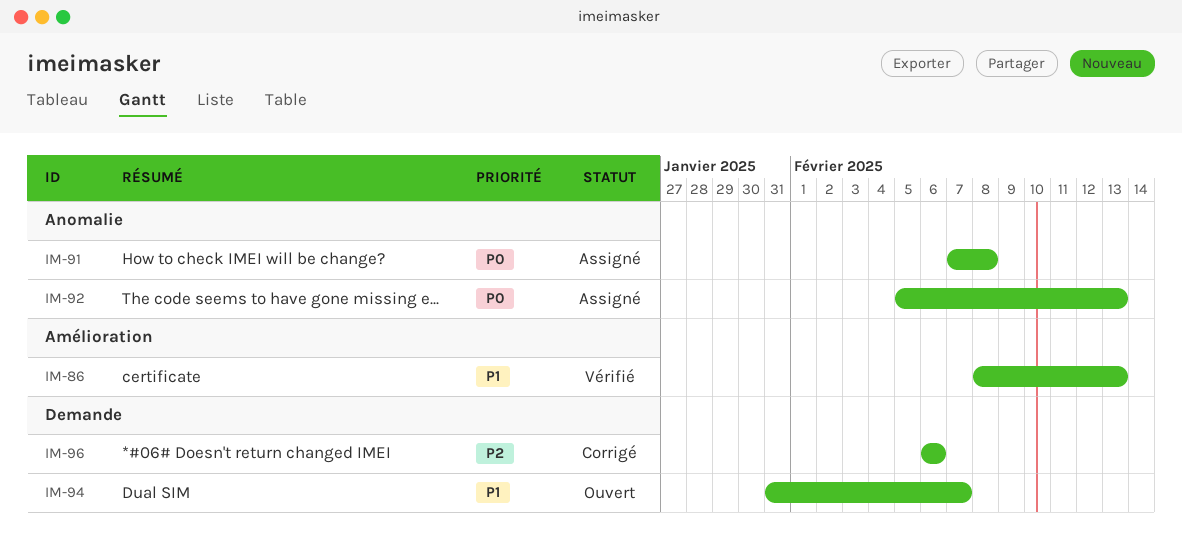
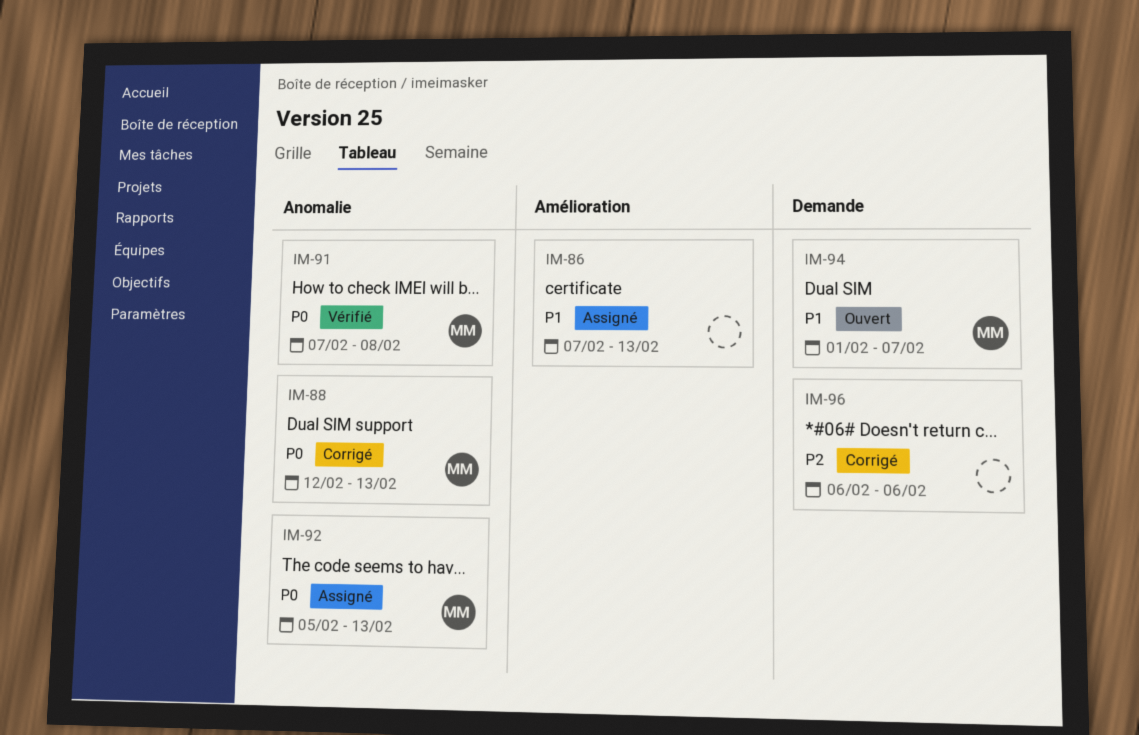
IM-86, status: Vérifié -> Assigné
IM-86, start: Feb 8 -> Feb 7
IM-88: none -> present
IM-91, status: Assigné -> Vérifié
IM-94, start: Jan 31 -> Feb 1

